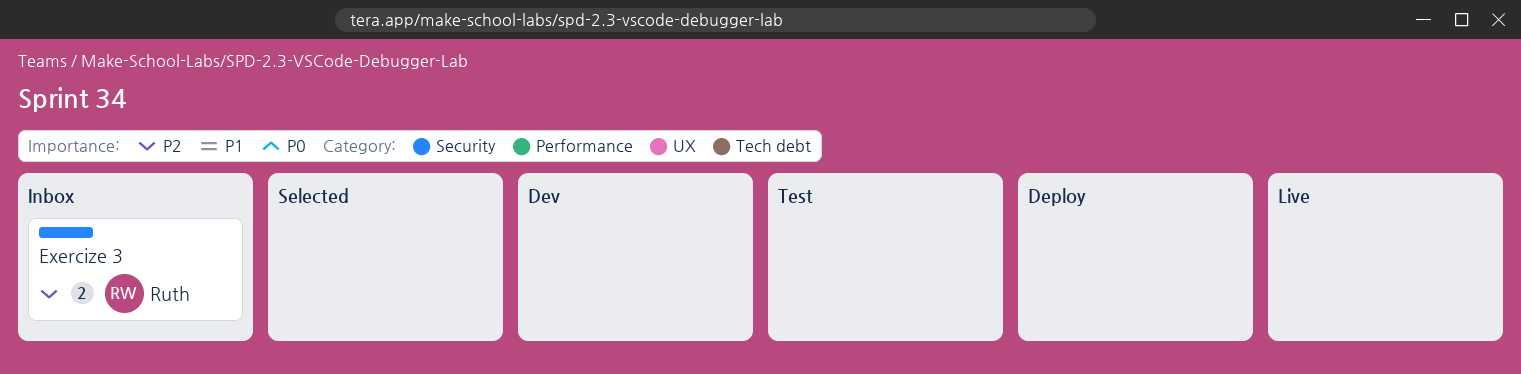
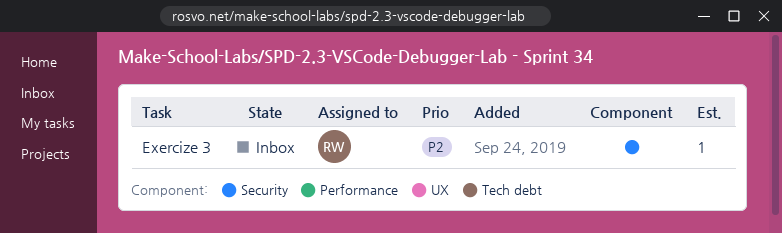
Exercize 3, estimate: 2 -> 1

